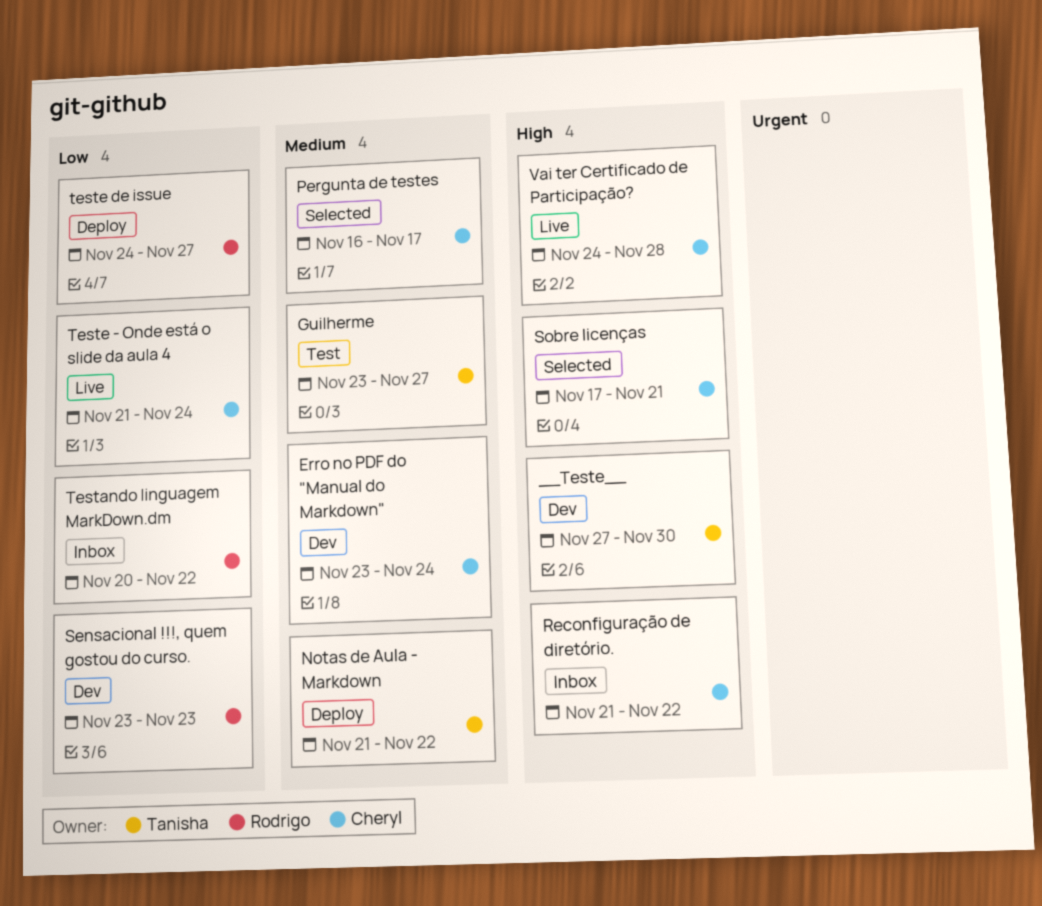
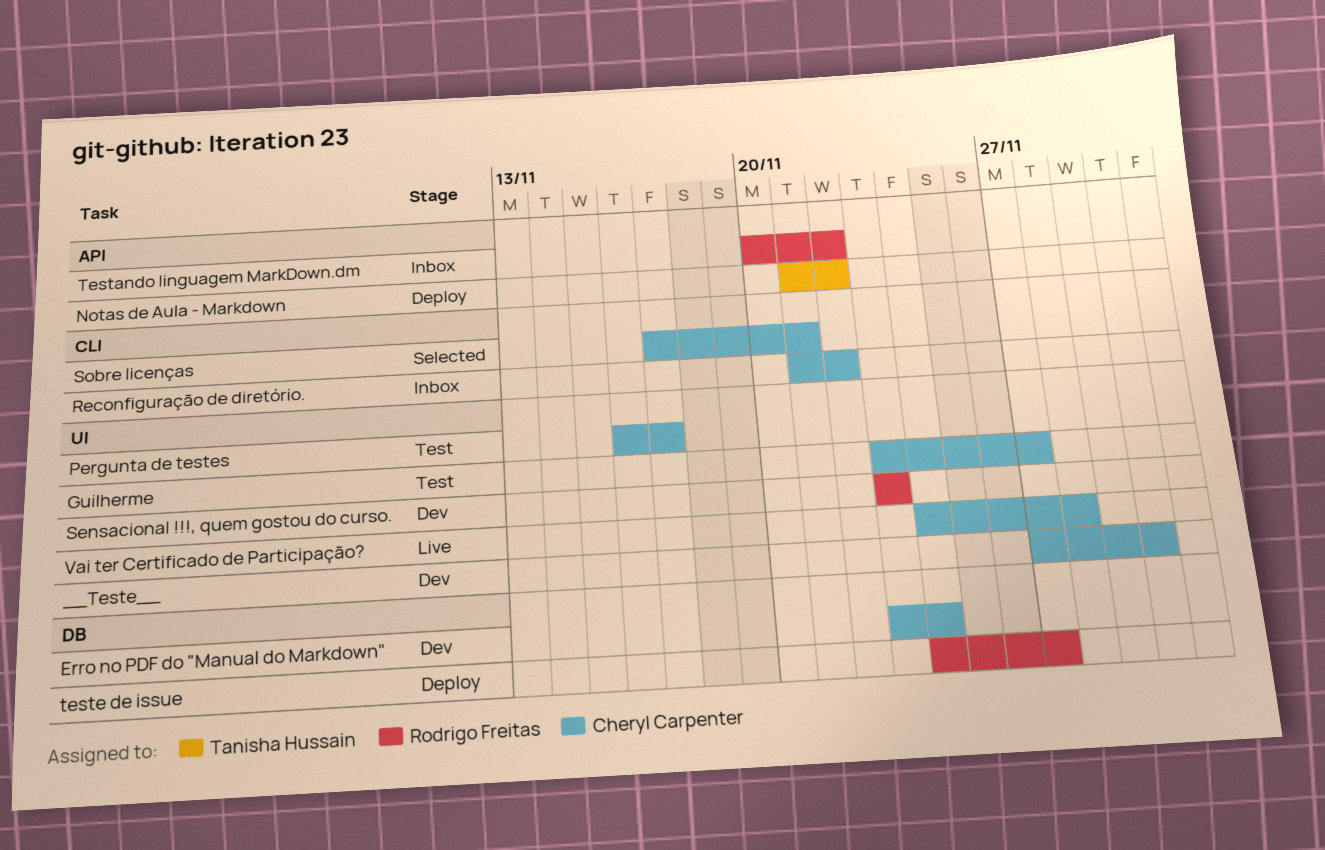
__Teste__, owner: Tanisha Hussain -> Cheryl Carpenter
Guilherme, owner: Tanisha Hussain -> Cheryl Carpenter
Pergunta de testes, status: Selected -> Test
Teste - Onde está o slide da aula 4: present -> none

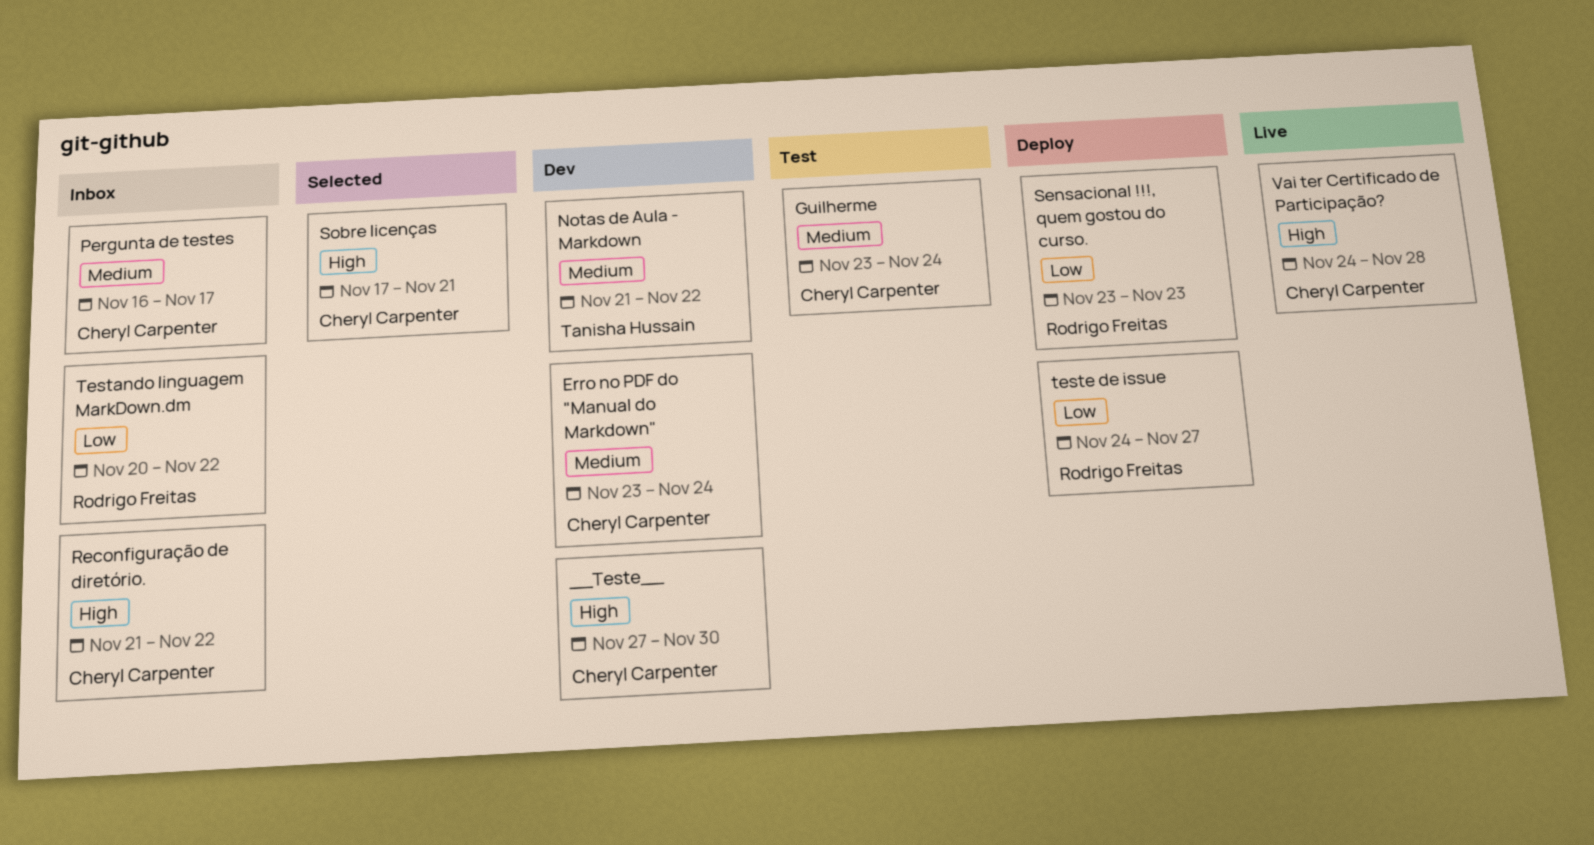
Guilherme, due: Nov 27 -> Nov 24
Notas de Aula - Markdown, status: Deploy -> Dev
Pergunta de testes, status: Test -> Inbox
Sensacional !!!, quem gostou do curso., status: Dev -> Deploy

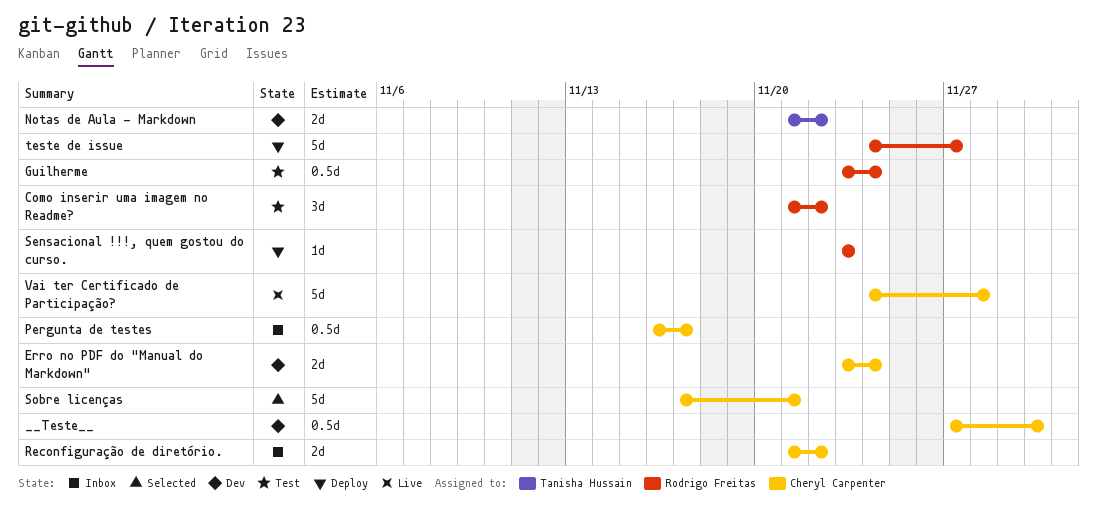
Como inserir uma imagem no Readme?: none -> present
Guilherme, owner: Cheryl Carpenter -> Rodrigo Freitas
Testando linguagem MarkDown.dm: present -> none

